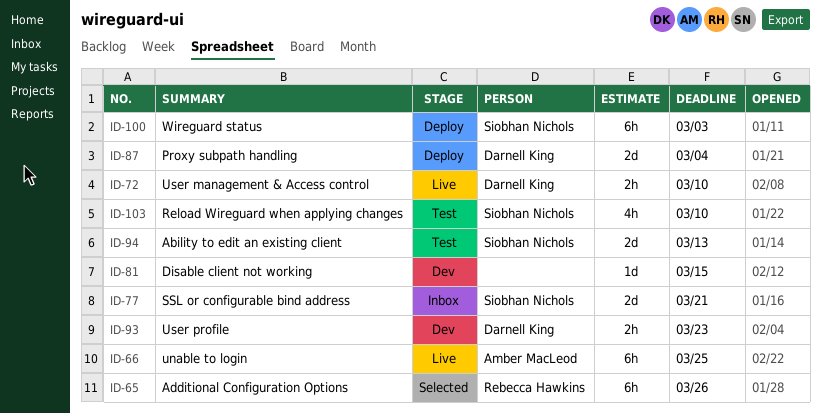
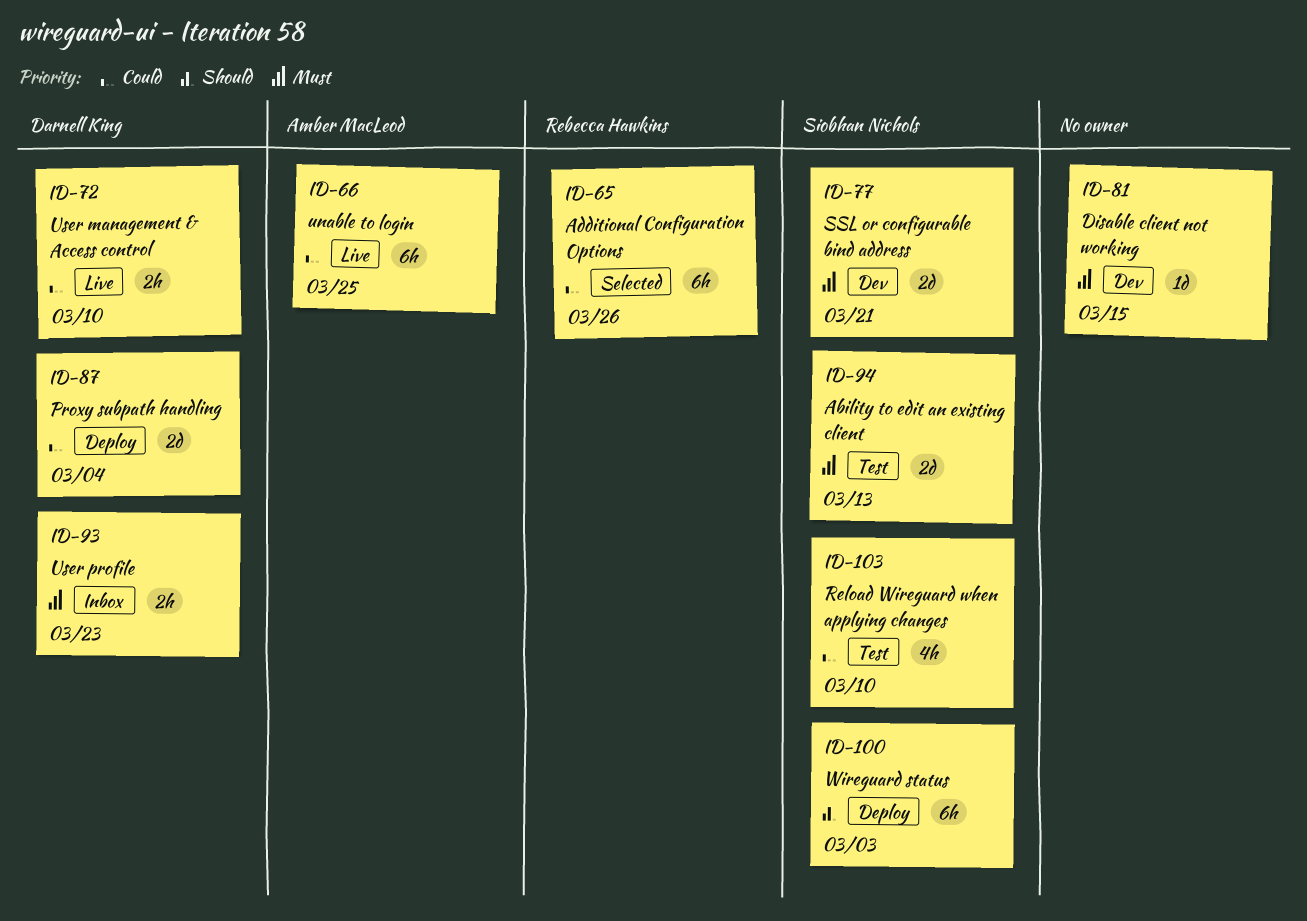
ID-77, status: Inbox -> Dev
ID-93, status: Dev -> Inbox

